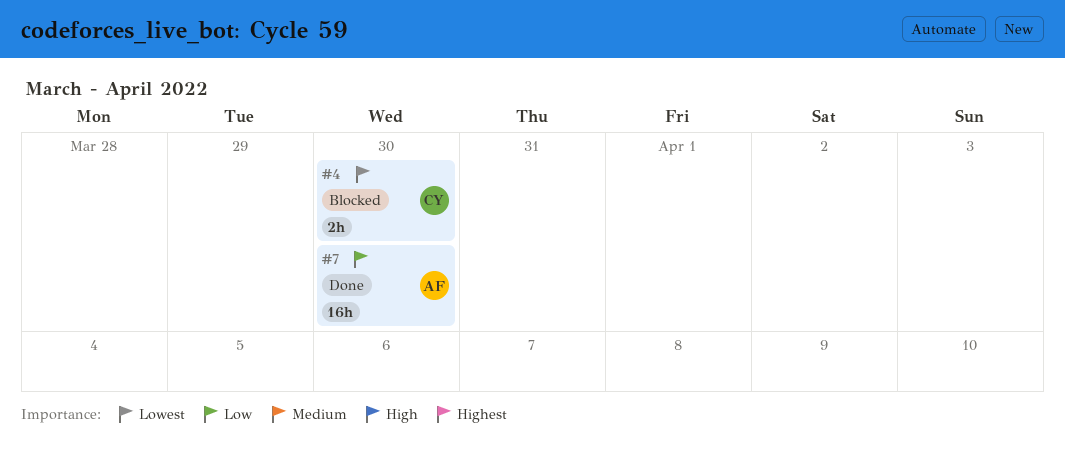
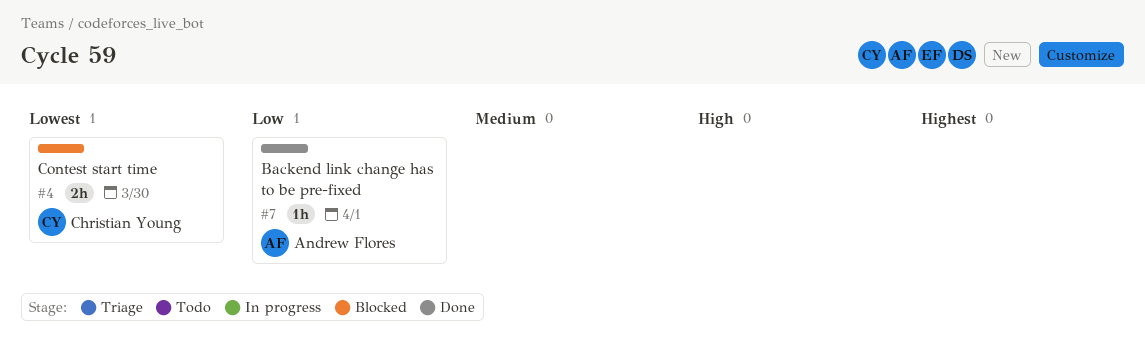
#7, estimate: 16h -> 1h
#7, due: Mar 30 -> Apr 1

